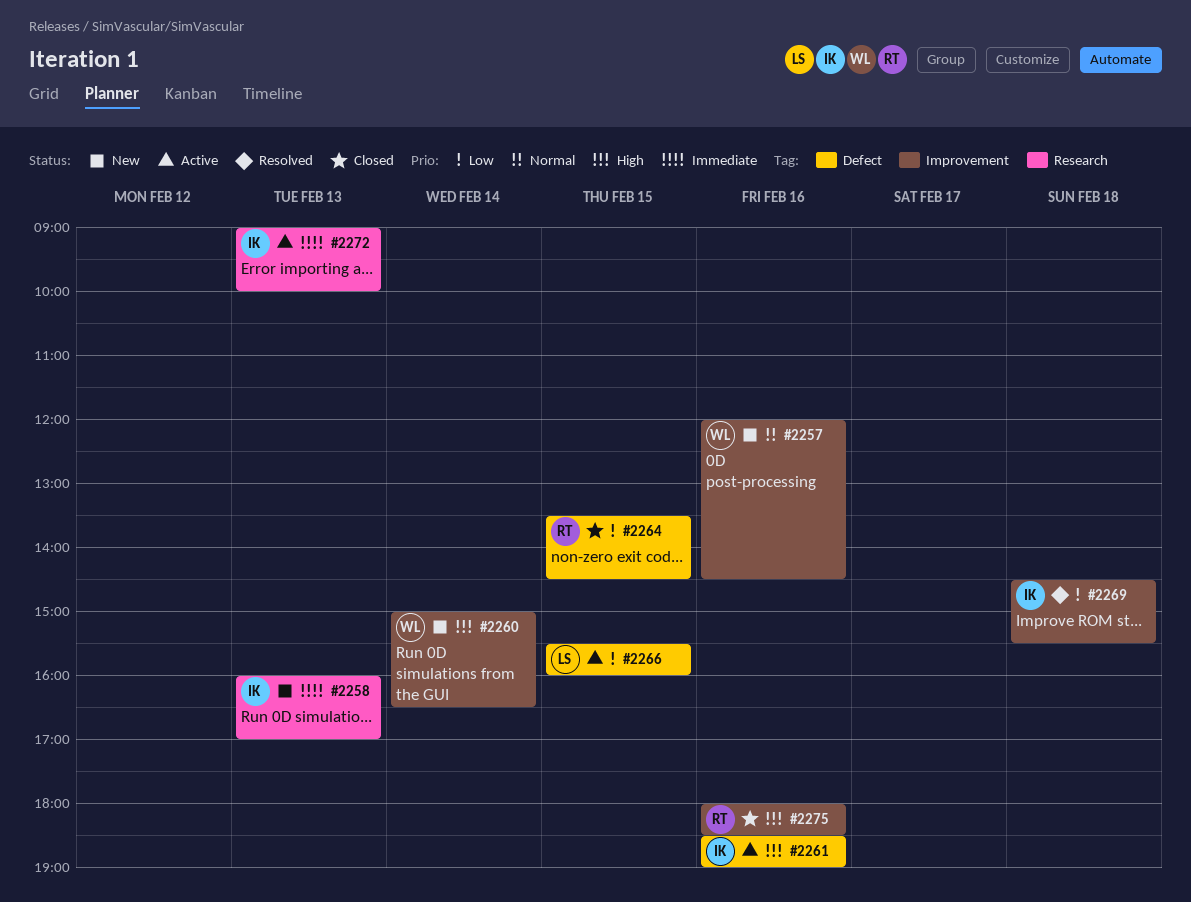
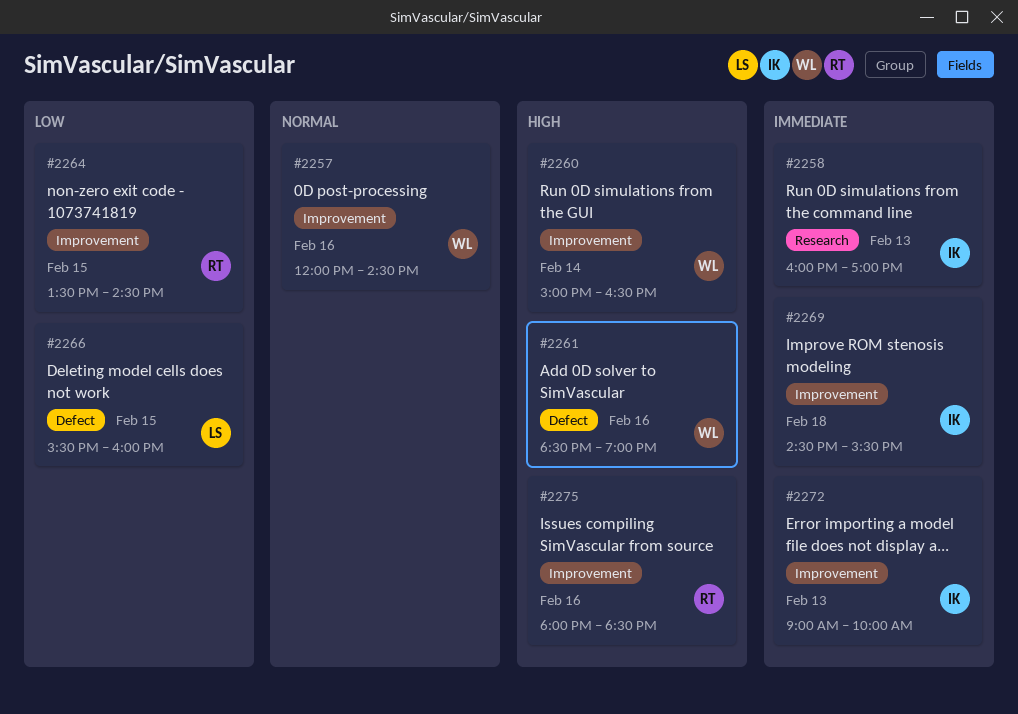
#2261, owner: IK -> WL
#2264, label: Defect -> Improvement
#2269, priority: Low -> Immediate
#2272, label: Research -> Improvement

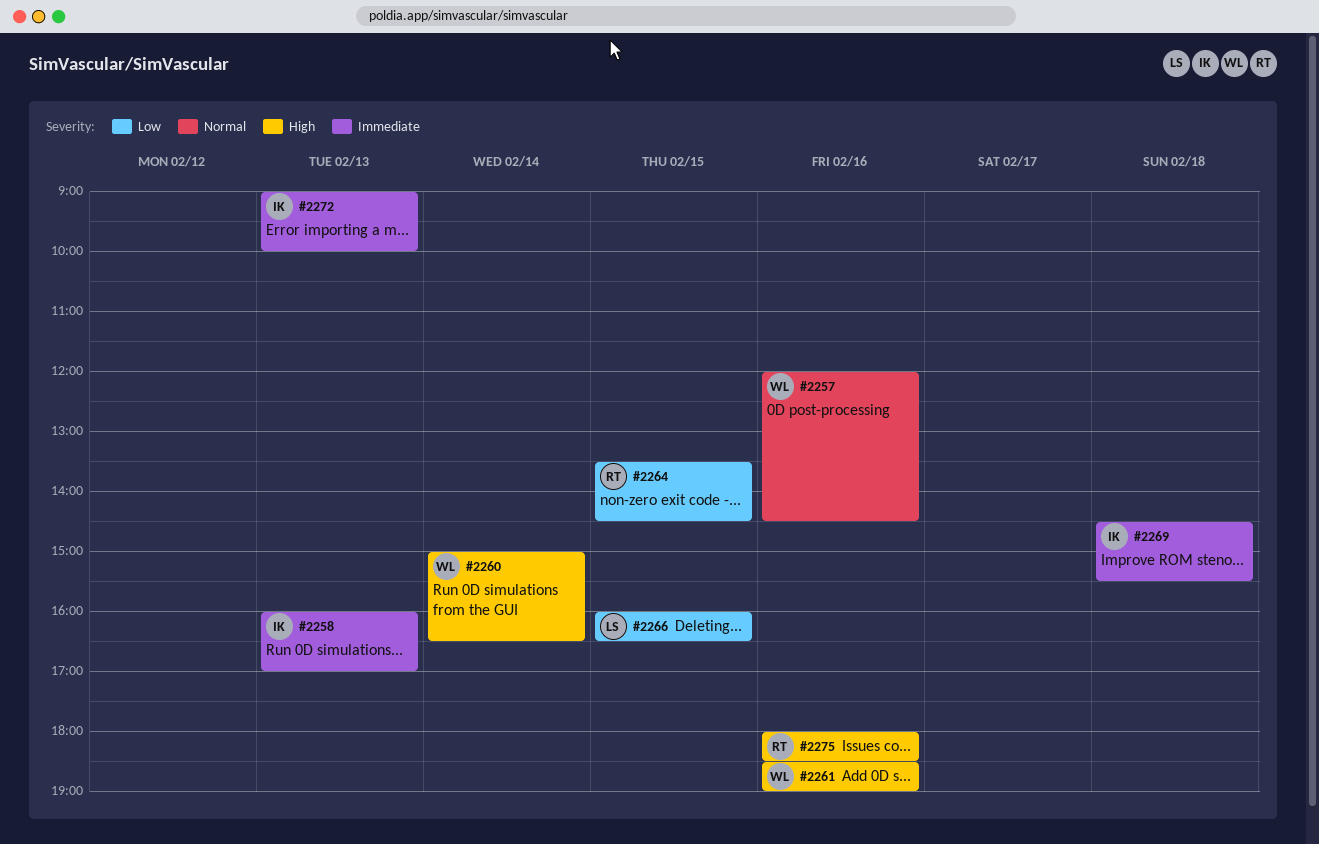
#2266, begins: 15:30 -> 16:00
#2266, ends: 16:00 -> 16:30

